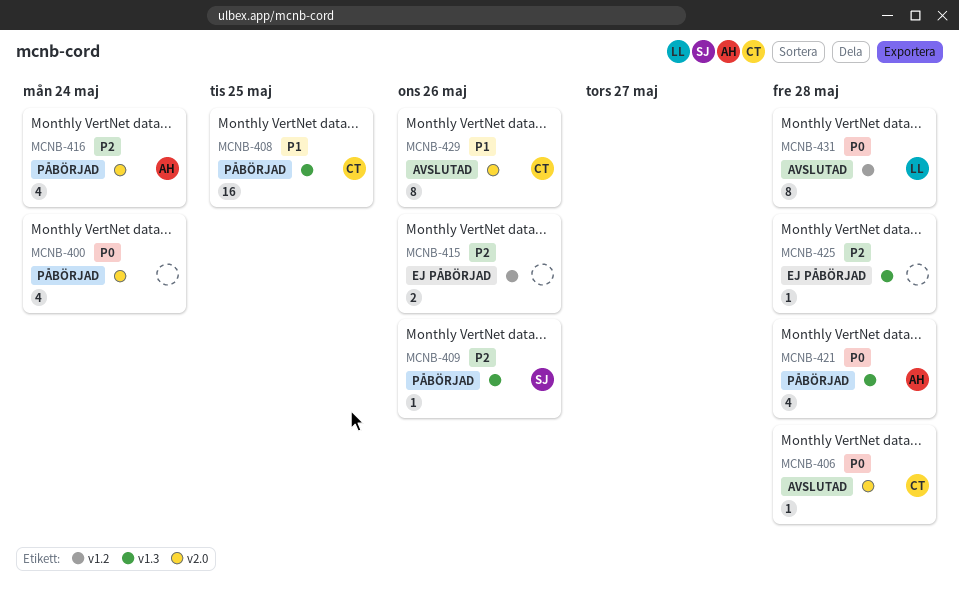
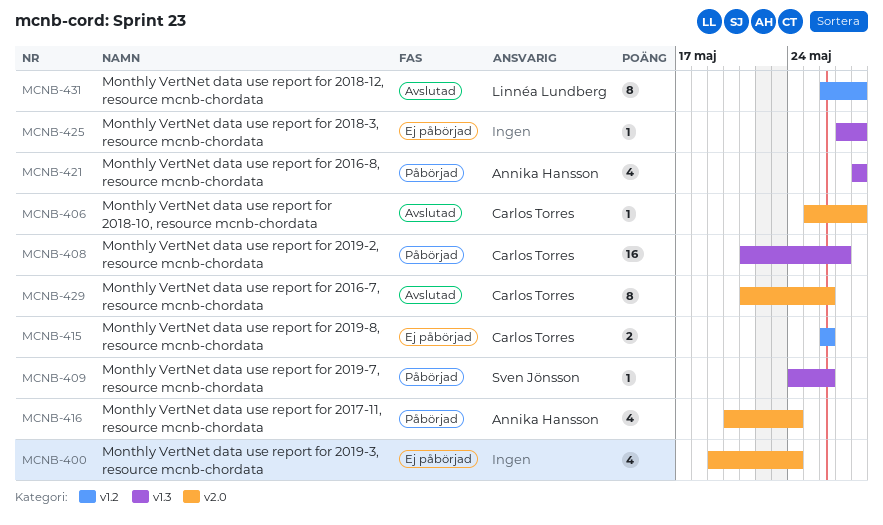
MCNB-400, status: Påbörjad -> Ej påbörjad
MCNB-408, due: May 25 -> May 27
MCNB-415, owner: none -> Carlos Torres

